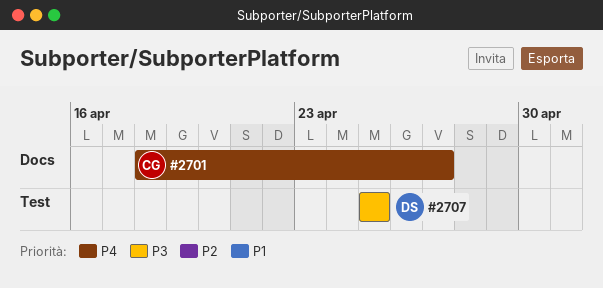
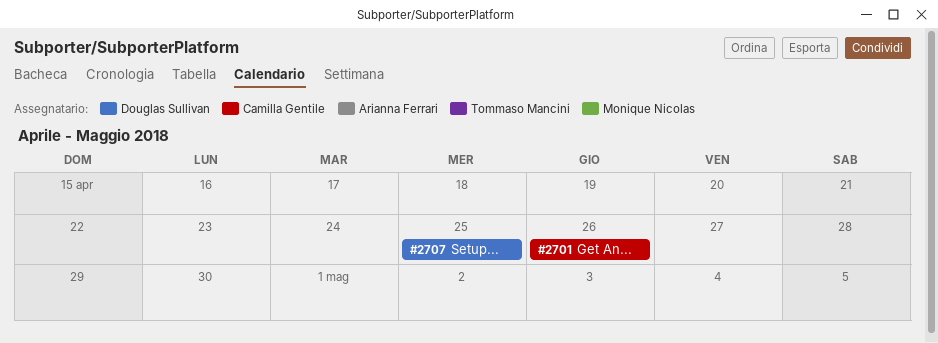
#2701, start: Apr 18 -> Apr 26
#2701, due: Apr 27 -> Apr 26

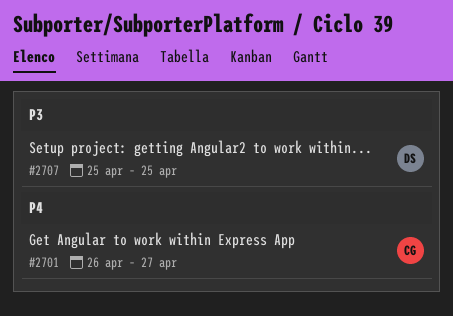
#2701, due: Apr 26 -> Apr 27

